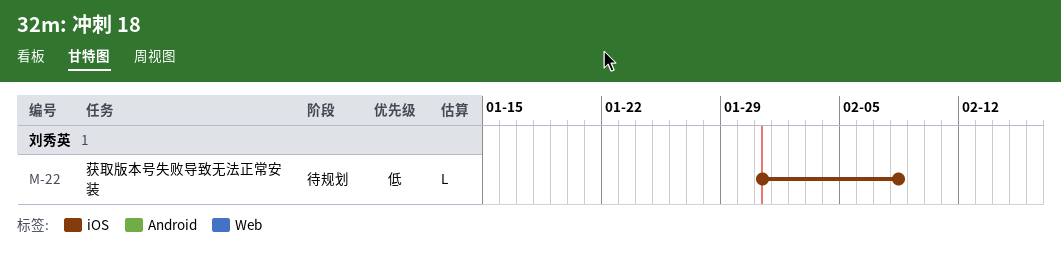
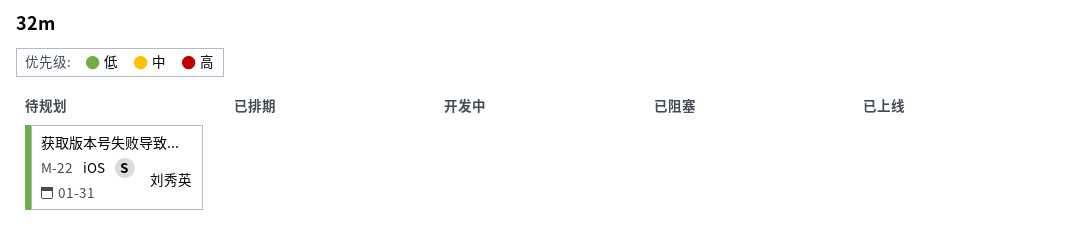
M-22, estimate: L -> S
M-22, due: Feb 8 -> Jan 31

